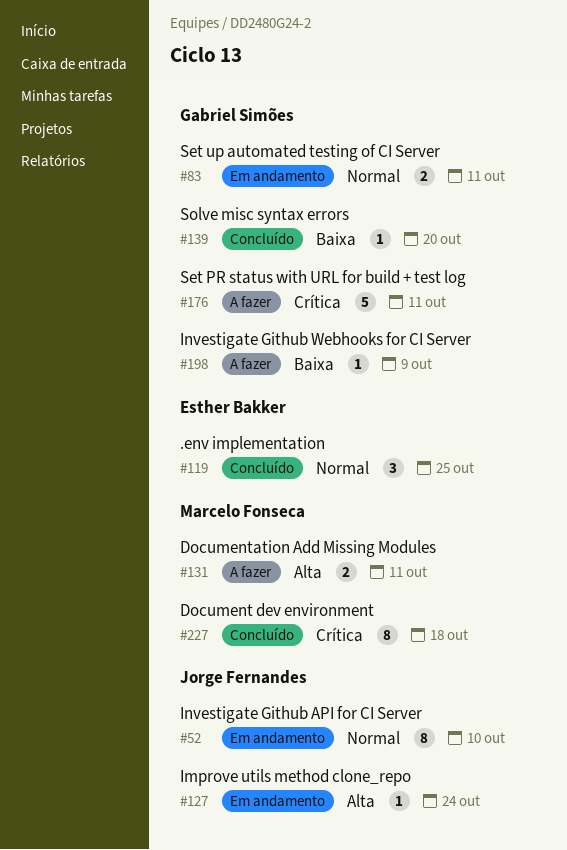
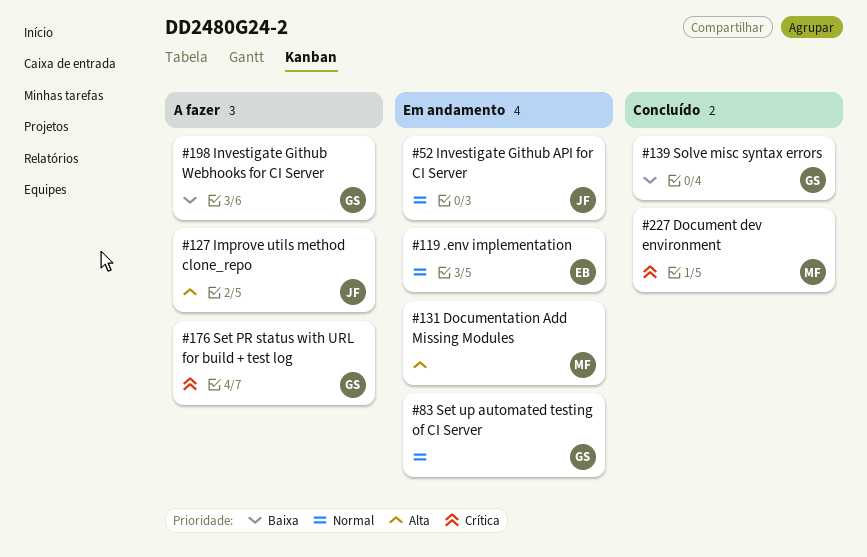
#119, status: Concluído -> Em andamento
#127, status: Em andamento -> A fazer
#131, status: A fazer -> Em andamento

